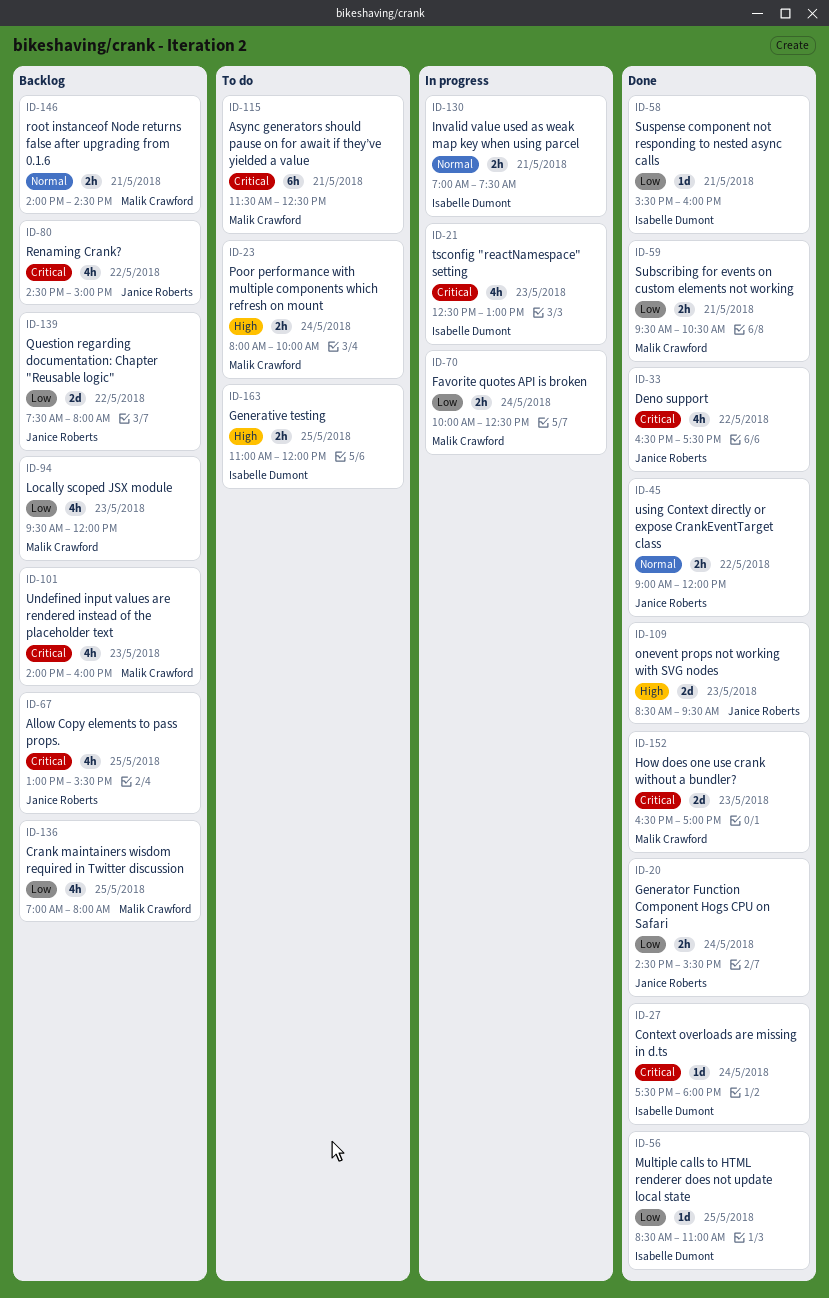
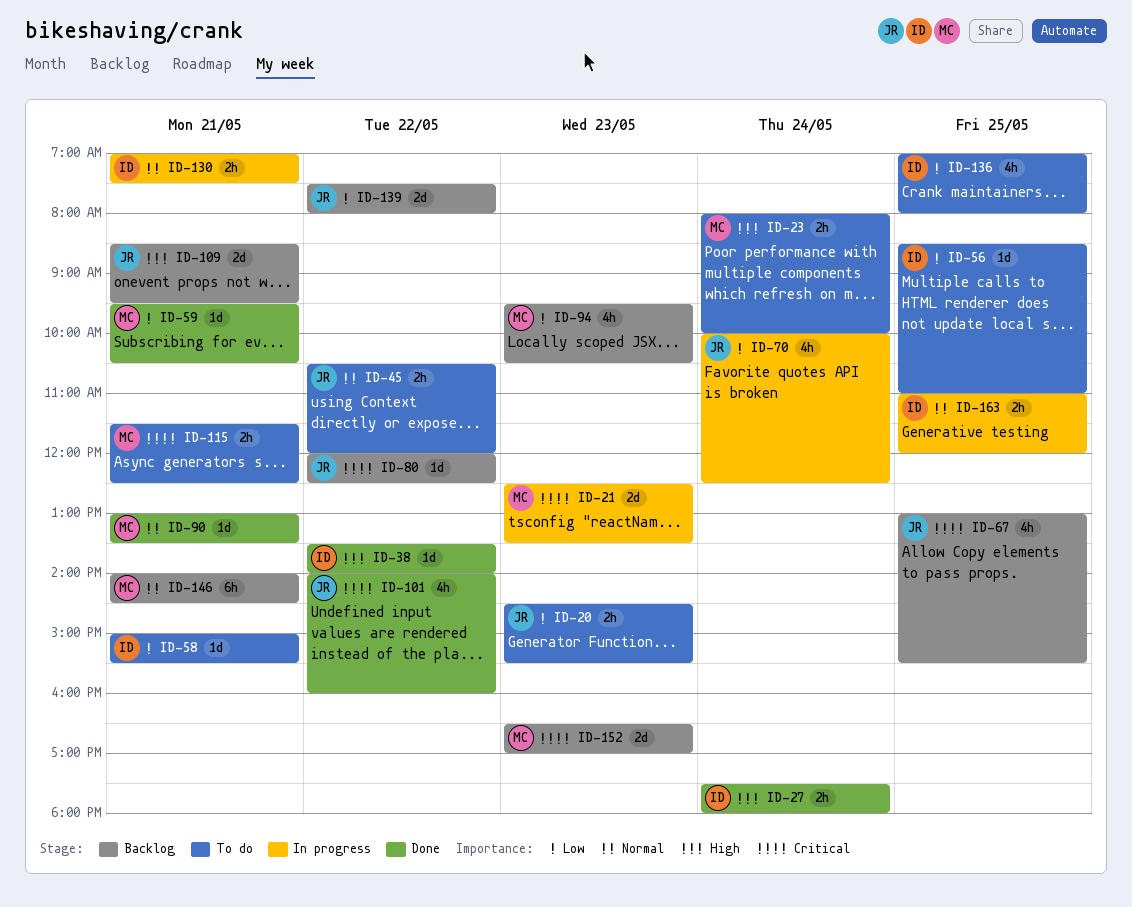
ID-20, status: Done -> To do
ID-20, day: May 24 -> May 23
ID-21, owner: Isabelle Dumont -> Malik Crawford
ID-21, estimate: 4h -> 2d
ID-21, ends: 13:00 -> 13:30
ID-27, priority: Critical -> High
ID-27, estimate: 1d -> 2h
ID-33: present -> none
ID-38: none -> present
ID-45, status: Done -> To do
ID-45, begins: 09:00 -> 10:30
ID-56, status: Done -> To do
ID-58, status: Done -> To do
ID-58, begins: 15:30 -> 15:00
ID-58, ends: 16:00 -> 15:30
ID-59, estimate: 2h -> 1d
ID-70, owner: Malik Crawford -> Janice Roberts
ID-70, estimate: 2h -> 4h
ID-80, estimate: 4h -> 1d
ID-80, begins: 14:30 -> 12:00
ID-80, ends: 15:00 -> 12:30
ID-90: none -> present
ID-94, ends: 12:00 -> 10:30
ID-101, status: Backlog -> Done
ID-101, owner: Malik Crawford -> Janice Roberts
ID-101, day: May 23 -> May 22
ID-109, status: Done -> Backlog
ID-109, day: May 23 -> May 21
ID-115, estimate: 6h -> 2h
ID-136, status: Backlog -> To do
ID-136, owner: Malik Crawford -> Isabelle Dumont
ID-146, estimate: 2h -> 6h
ID-152, status: Done -> Backlog
ID-163, status: To do -> In progress
ID-163, priority: High -> Normal

